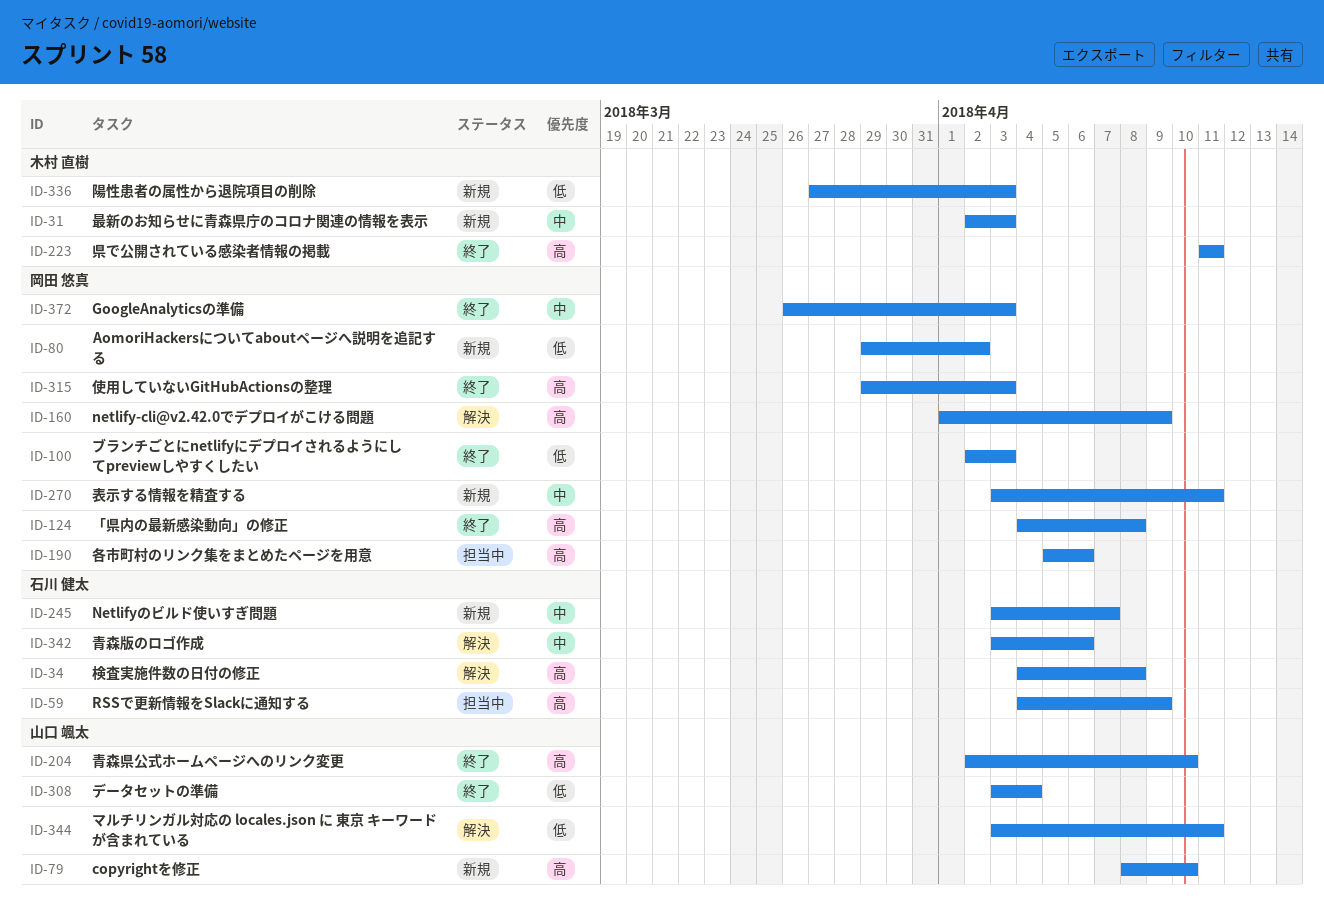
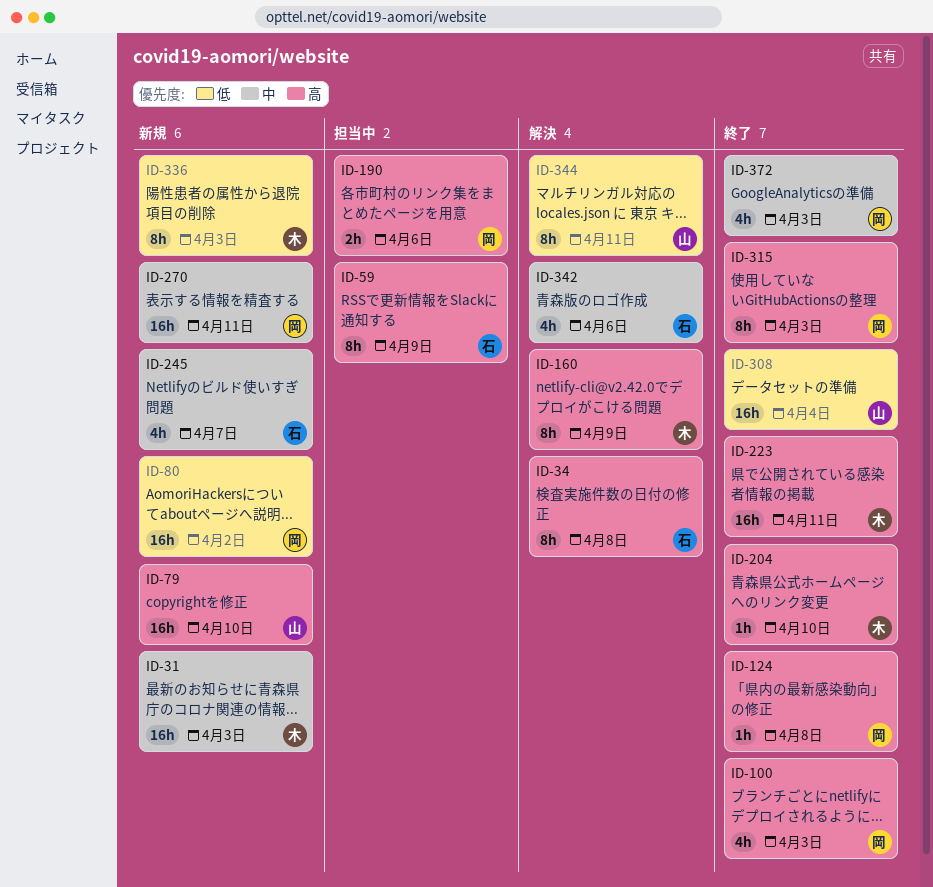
ID-100, priority: 低 -> 高
ID-160, owner: 岡田 悠真 -> 木村 直樹
ID-204, owner: 山口 颯太 -> 木村 直樹

